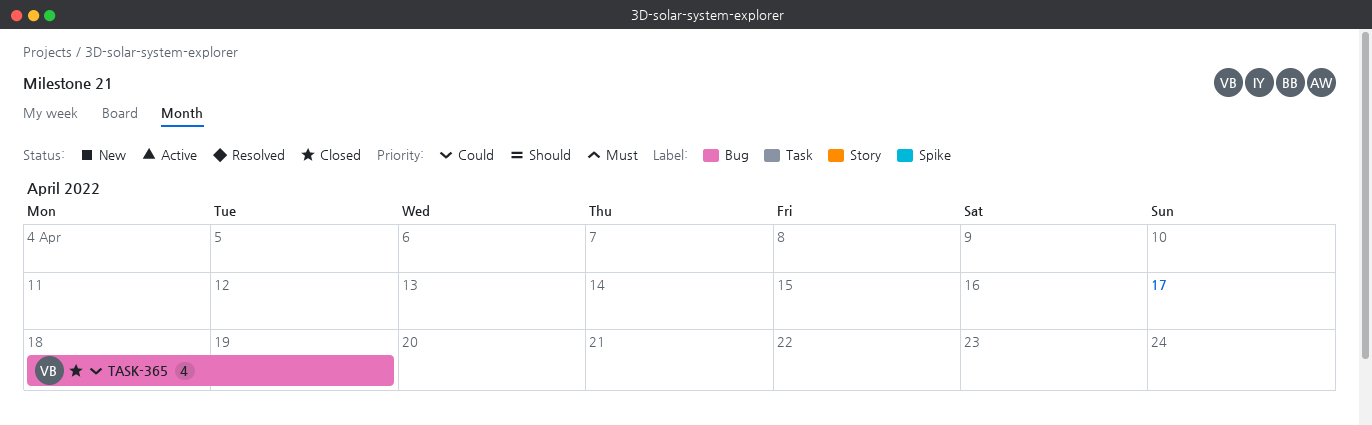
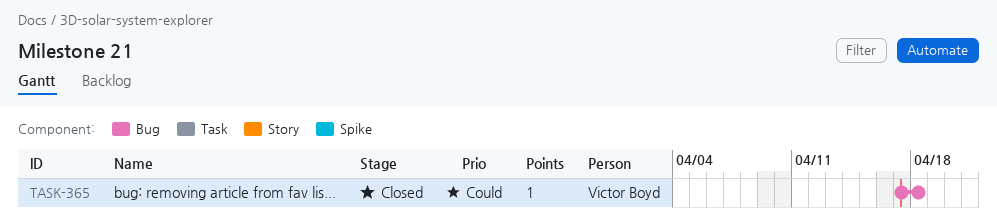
TASK-365, estimate: 4 -> 1
TASK-365, start: Apr 18 -> Apr 17
TASK-365, due: Apr 19 -> Apr 18

